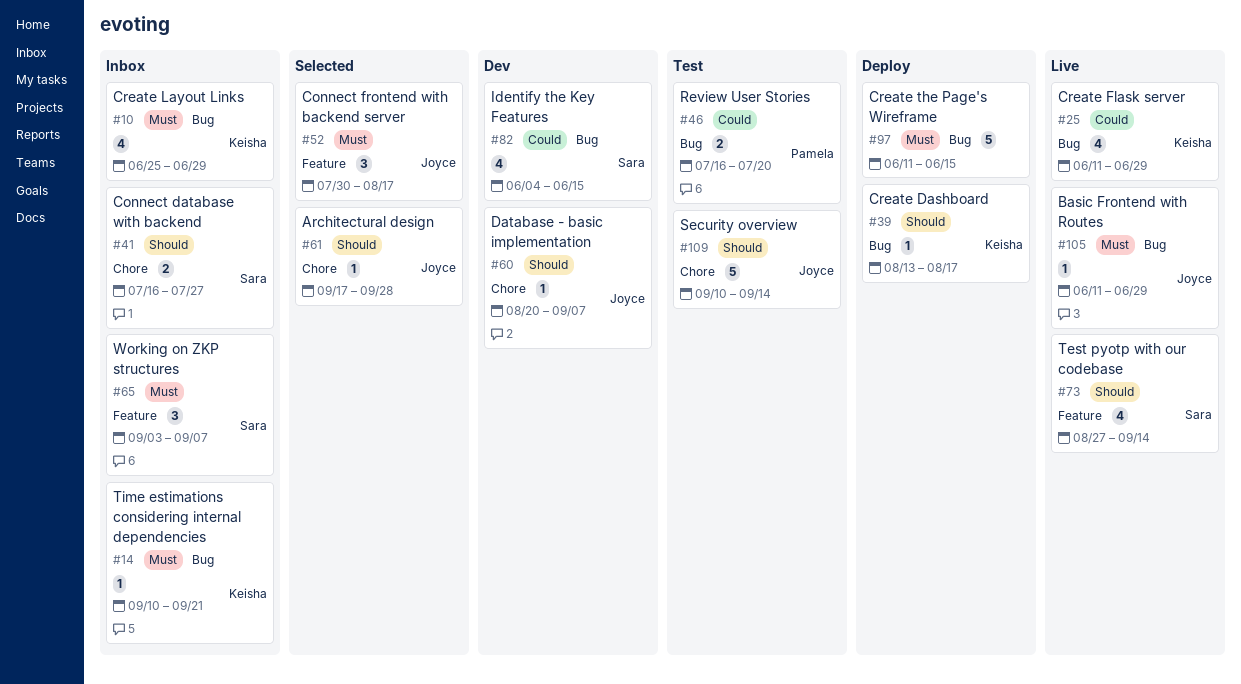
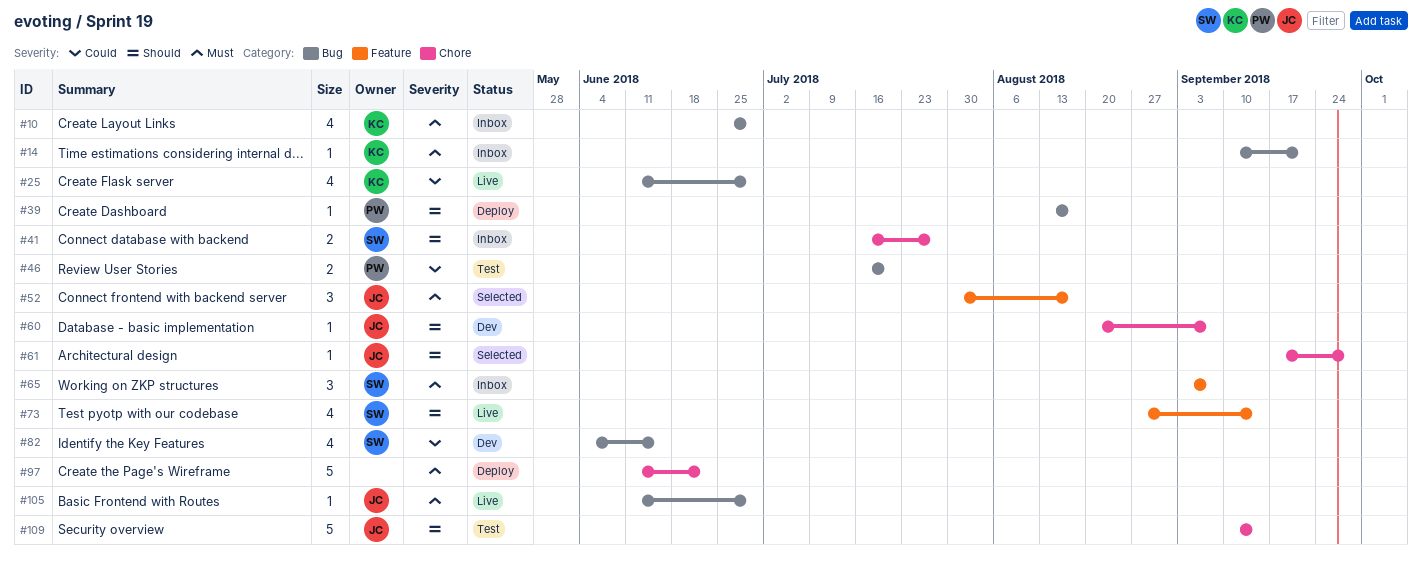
#39, owner: Keisha -> Pamela
#97, label: Bug -> Chore
#97, due: Jun 15 -> Jun 22

